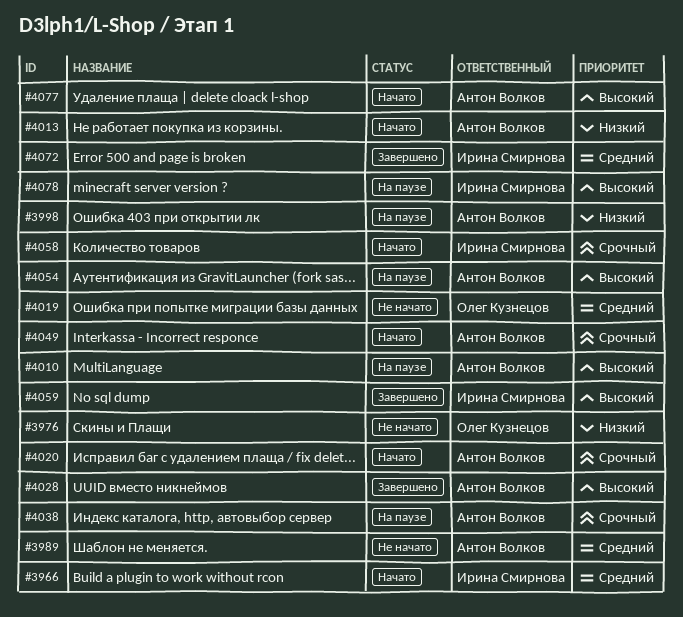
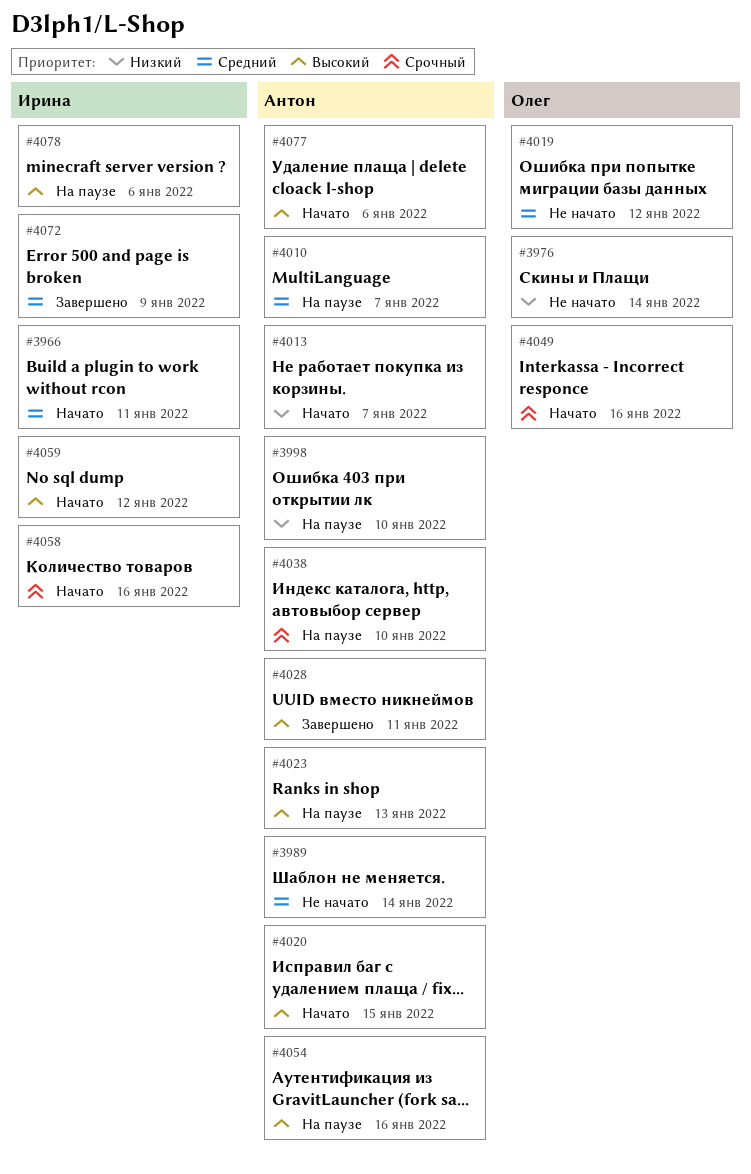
#4010, priority: Высокий -> Средний
#4020, priority: Срочный -> Высокий
#4023: none -> present
#4049, owner: Антон Волков -> Олег Кузнецов
#4059, status: Завершено -> Начато

